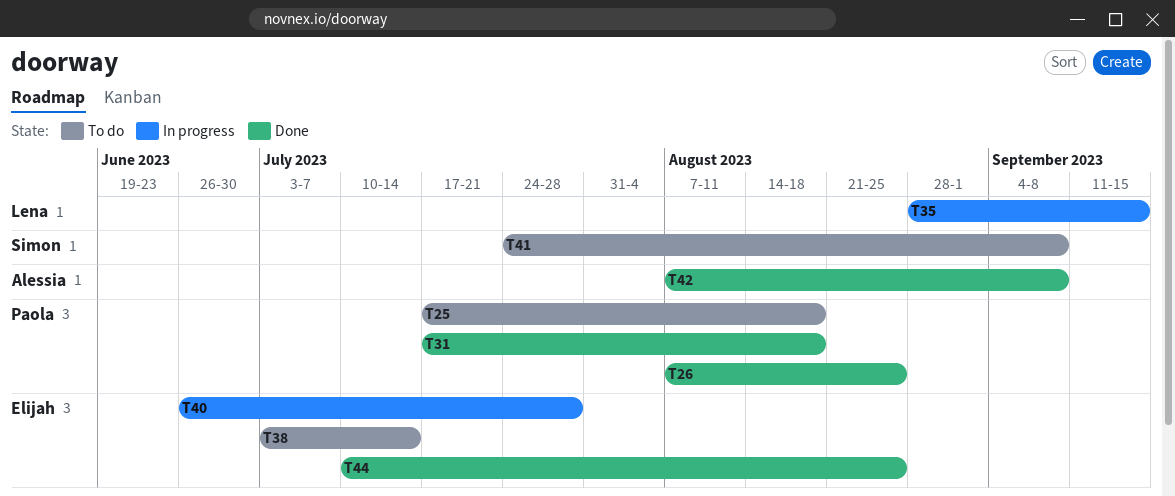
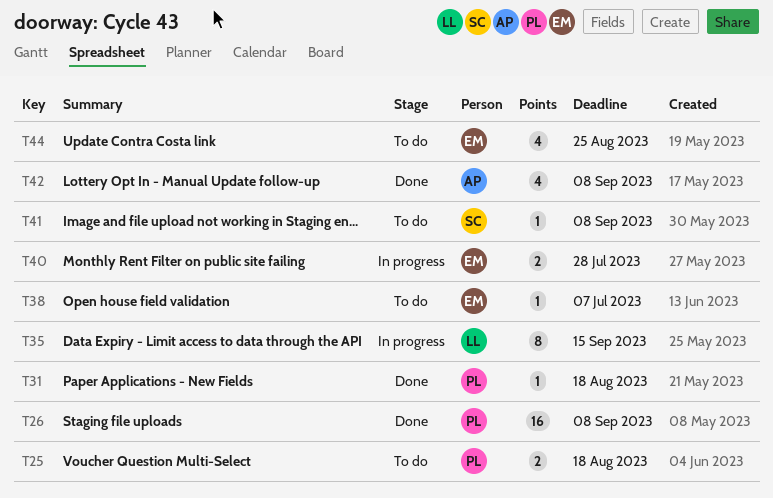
T26, due: Aug 25 -> Sep 8
T38, due: Jul 14 -> Jul 7
T44, status: Done -> To do

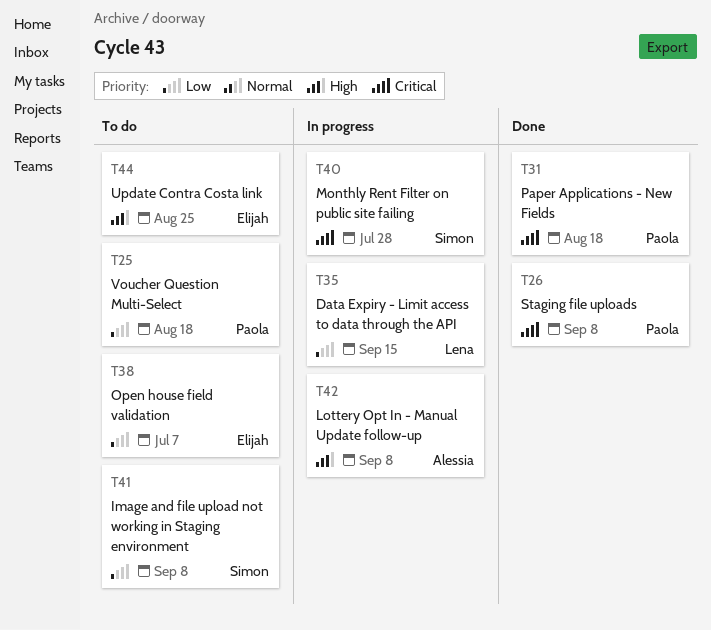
T40, owner: Elijah -> Simon
T42, status: Done -> In progress

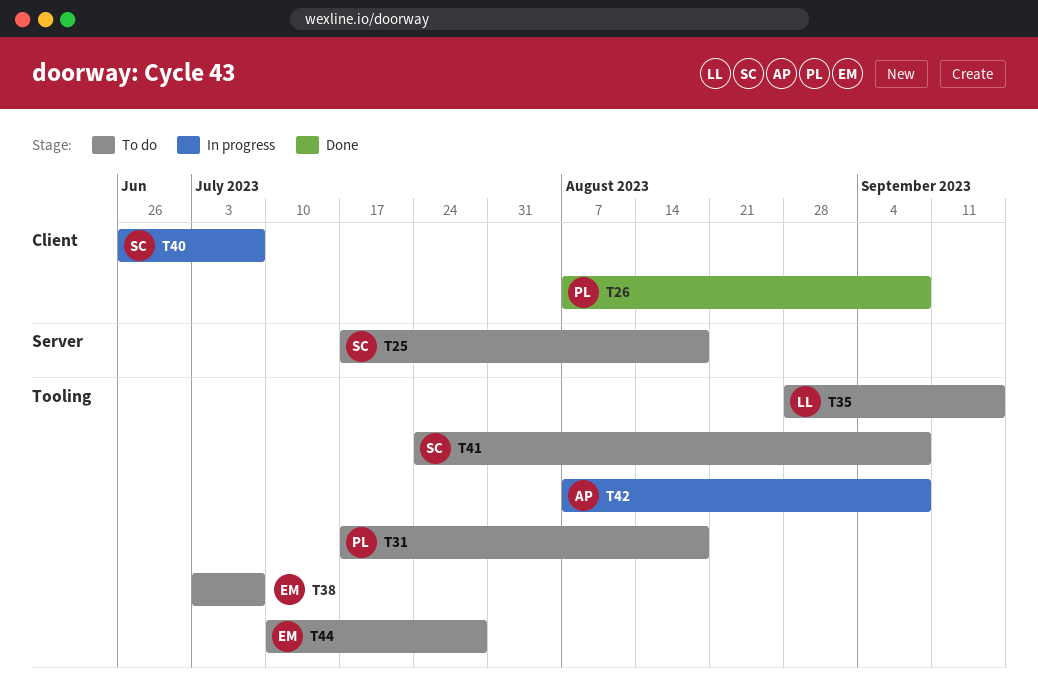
T25, owner: Paola -> Simon
T31, status: Done -> To do
T35, status: In progress -> To do
T40, due: Jul 28 -> Jul 7
T44, due: Aug 25 -> Jul 28

